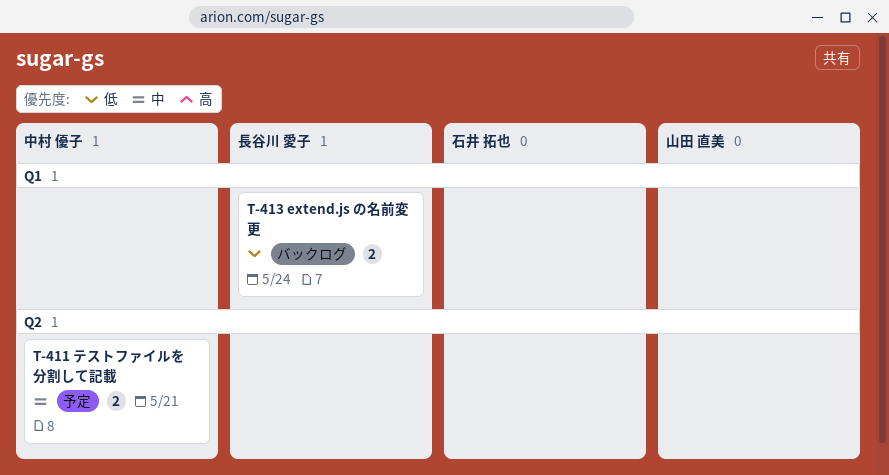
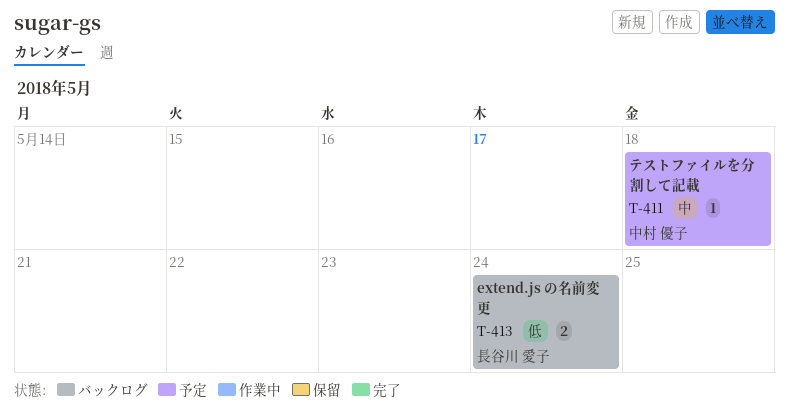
T-411, estimate: 2 -> 1
T-411, due: May 21 -> May 18

